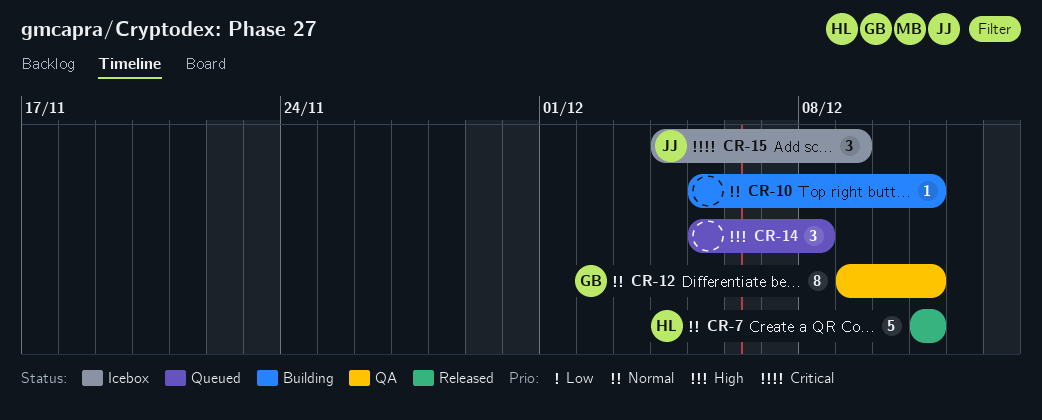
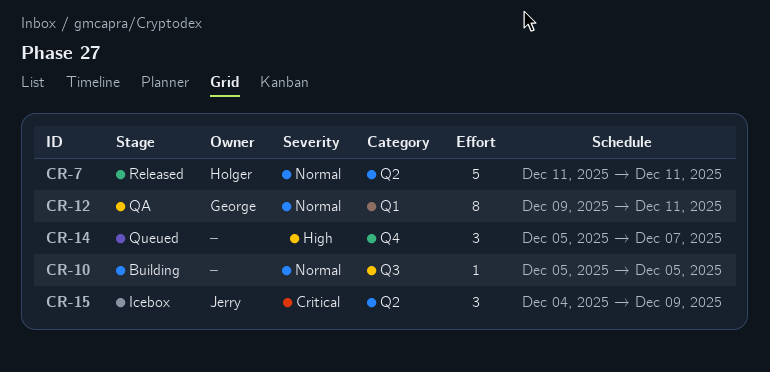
CR-10, due: Dec 11 -> Dec 5
CR-14, due: Dec 8 -> Dec 7

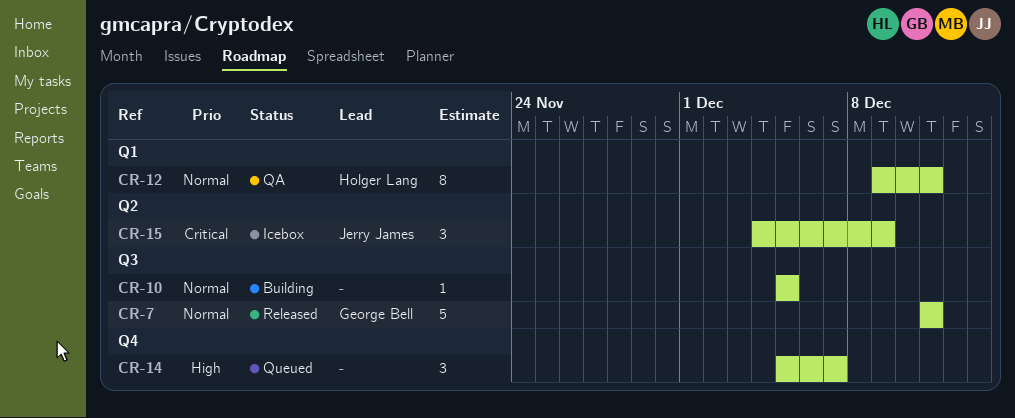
CR-7, owner: Holger Lang -> George Bell
CR-7, label: Q2 -> Q3
CR-12, owner: George Bell -> Holger Lang

